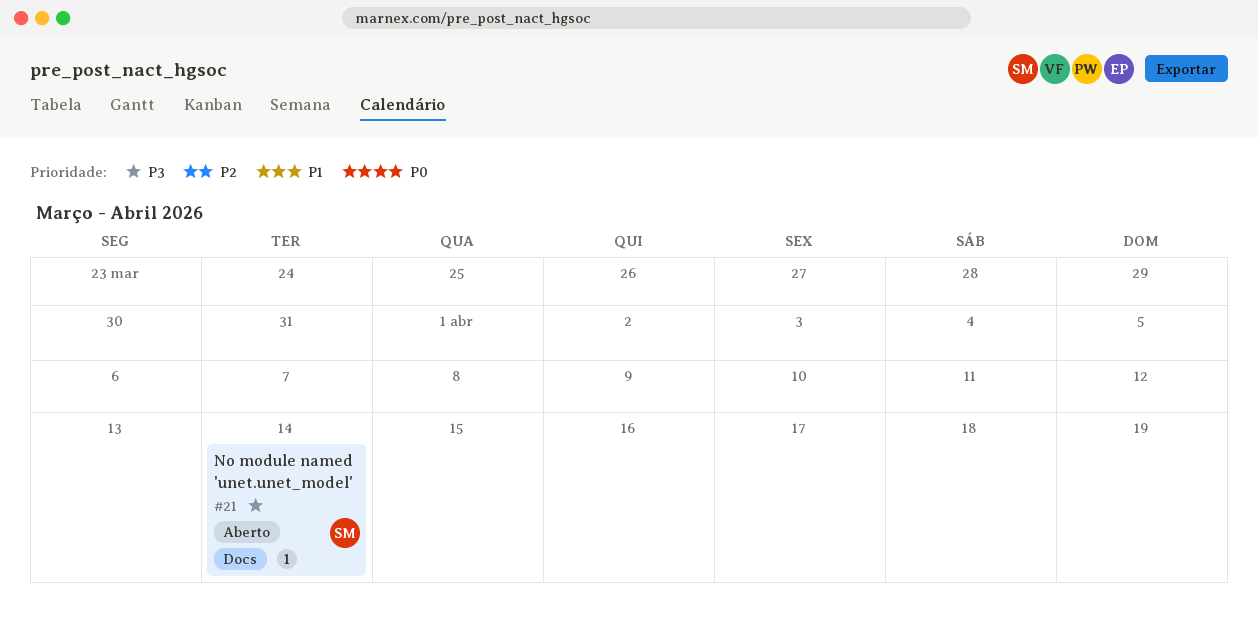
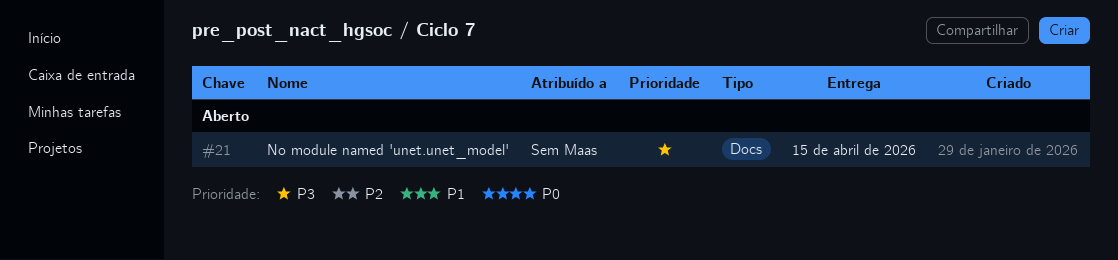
#21, due: Apr 14 -> Apr 15

